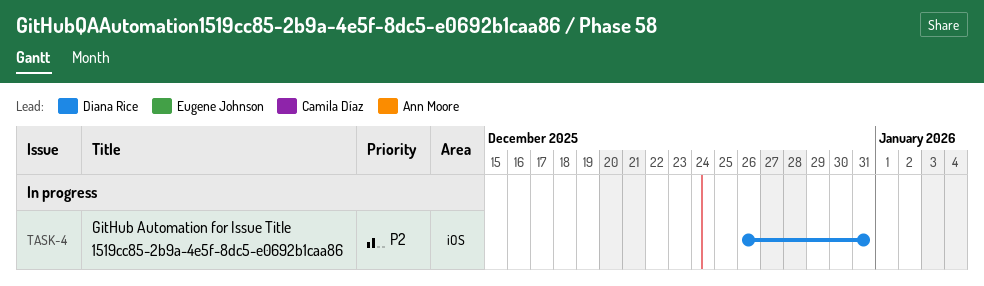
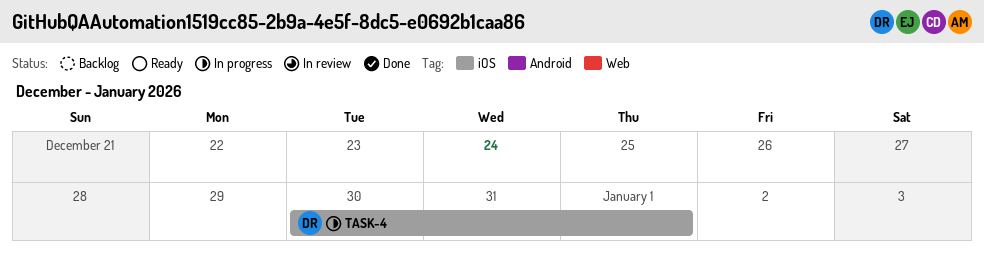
TASK-4, start: Dec 26 -> Dec 30
TASK-4, due: Dec 31 -> Jan 1

